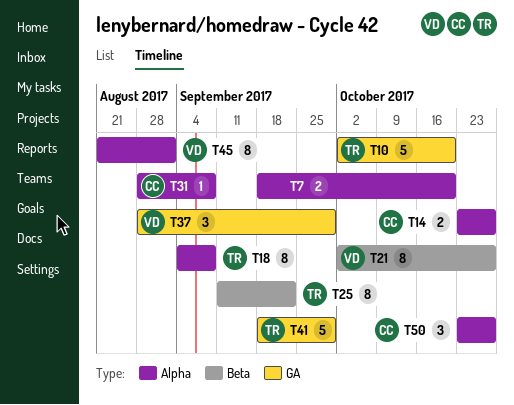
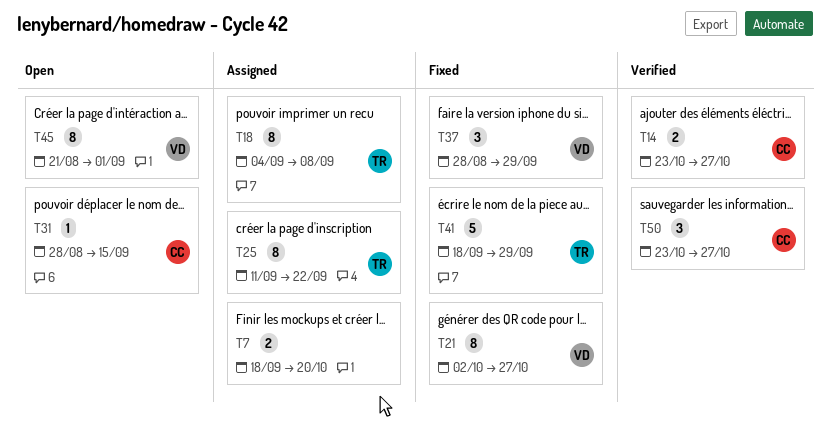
T10: present -> none
T31, due: Sep 8 -> Sep 15

